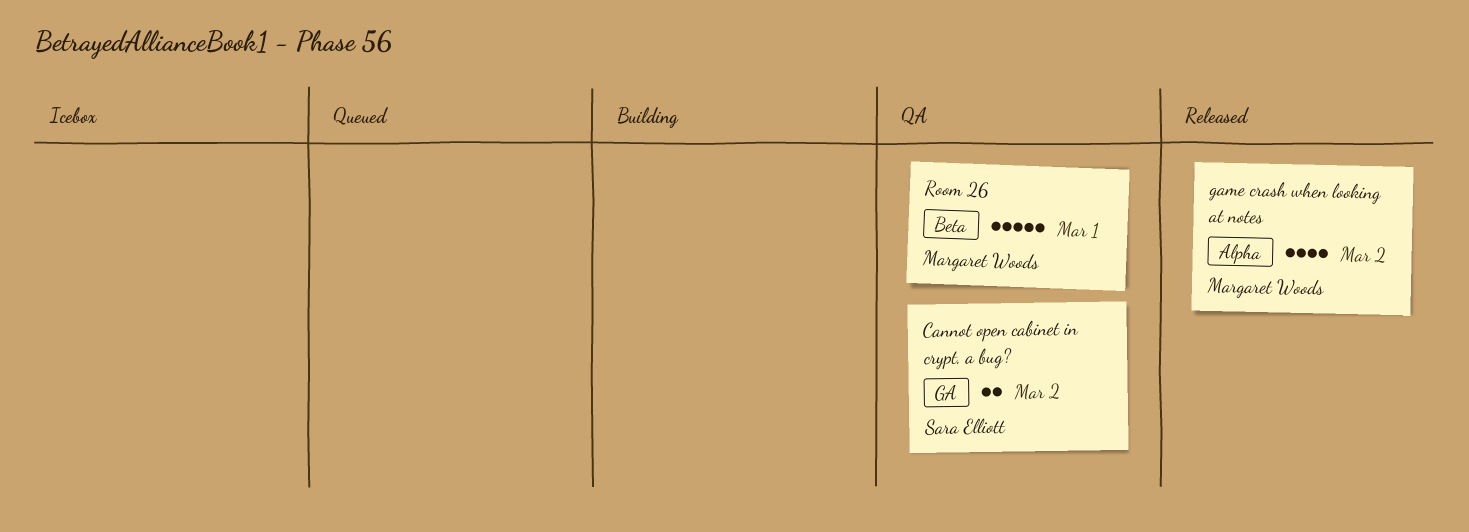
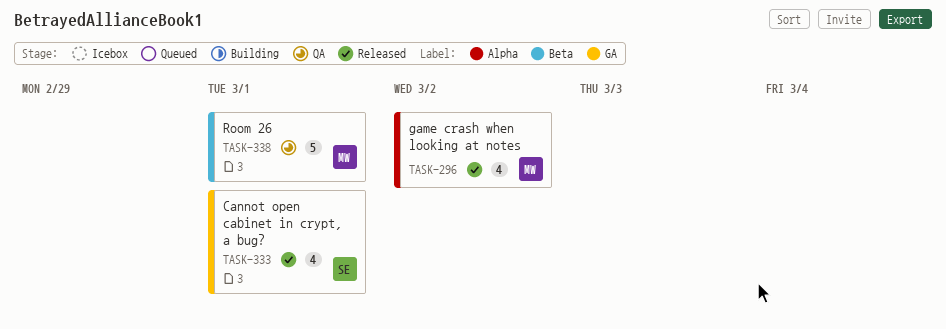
Cannot open cabinet in crypt, a bug?, status: QA -> Released
Cannot open cabinet in crypt, a bug?, estimate: 2 -> 4
Cannot open cabinet in crypt, a bug?, due: Mar 2 -> Mar 1

